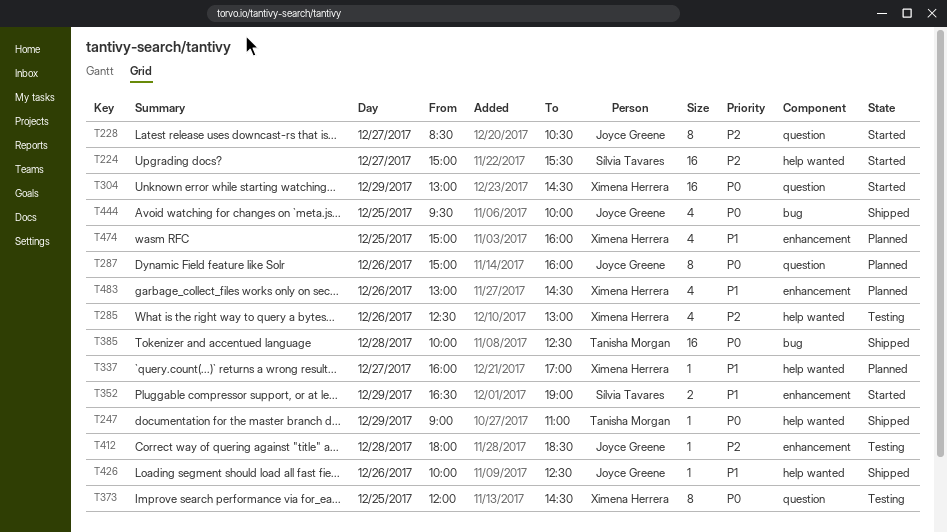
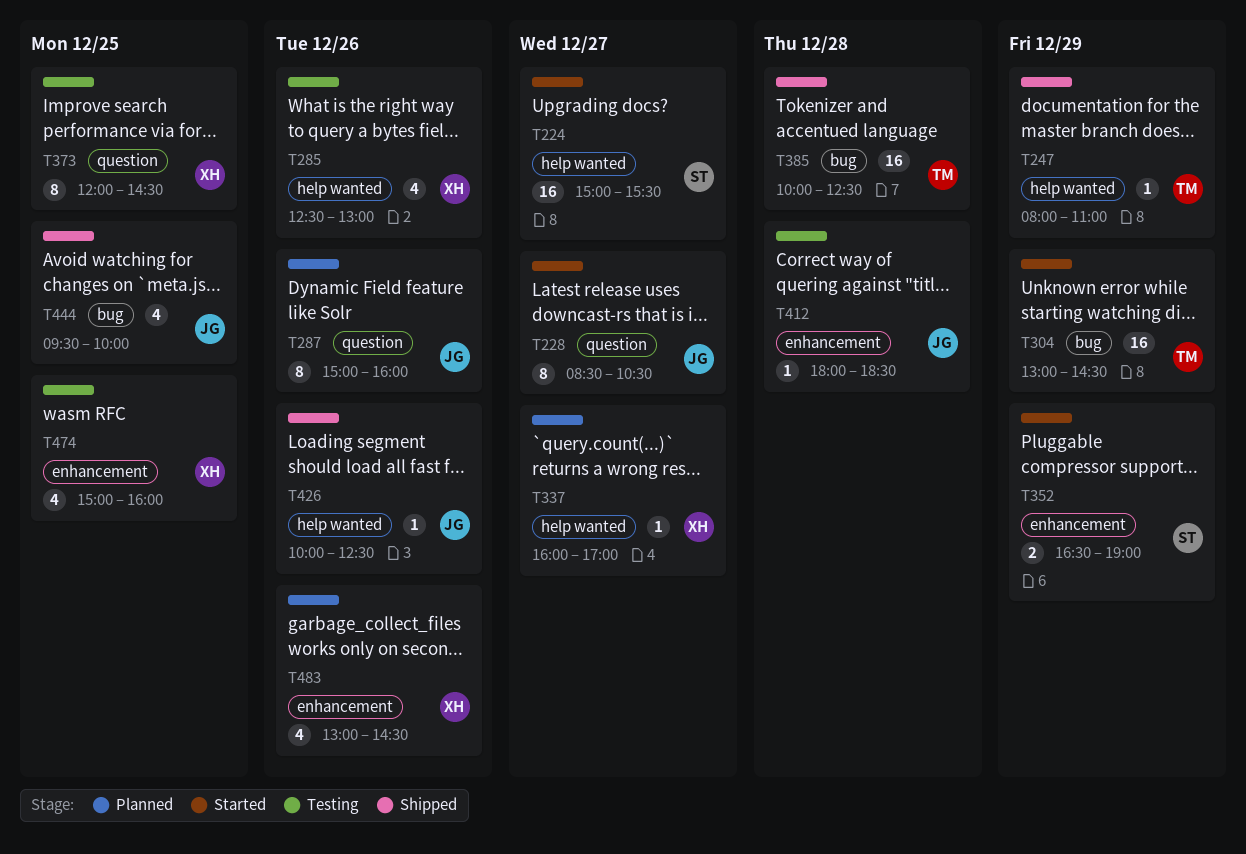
T247, begins: 09:00 -> 08:00
T304, owner: Ximena Herrera -> Tanisha Morgan
T304, label: question -> bug
T474, status: Planned -> Testing

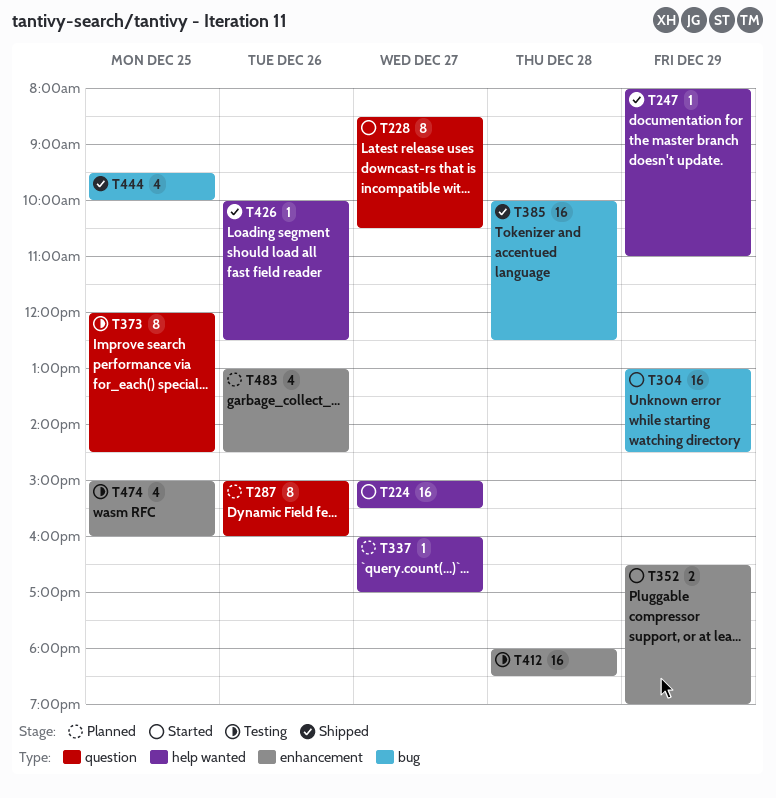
T285: present -> none
T412, estimate: 1 -> 16

